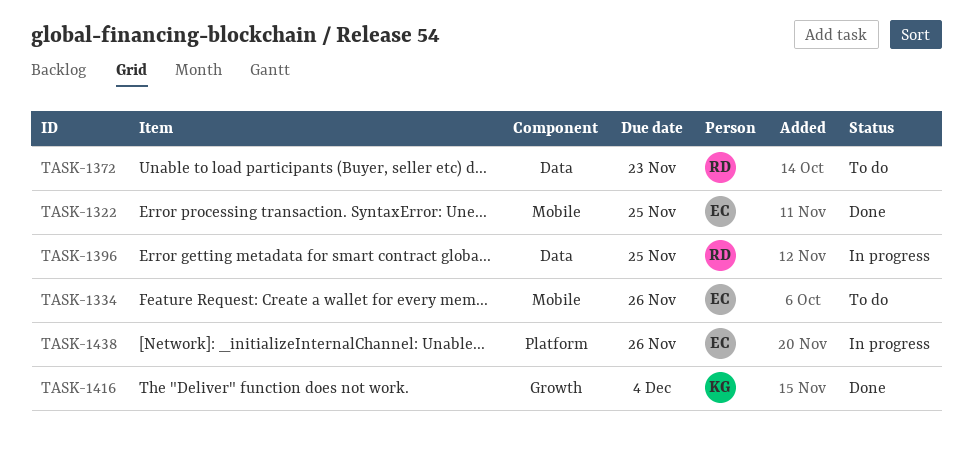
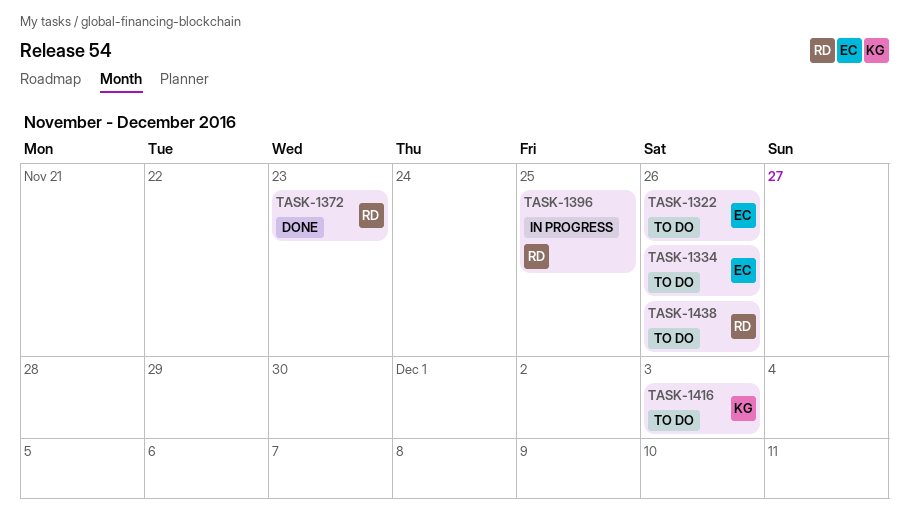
TASK-1322, status: Done -> To do
TASK-1322, due: Nov 25 -> Nov 26
TASK-1372, status: To do -> Done
TASK-1416, status: Done -> To do
TASK-1416, due: Dec 4 -> Dec 3
TASK-1438, status: In progress -> To do
TASK-1438, owner: EC -> RD

